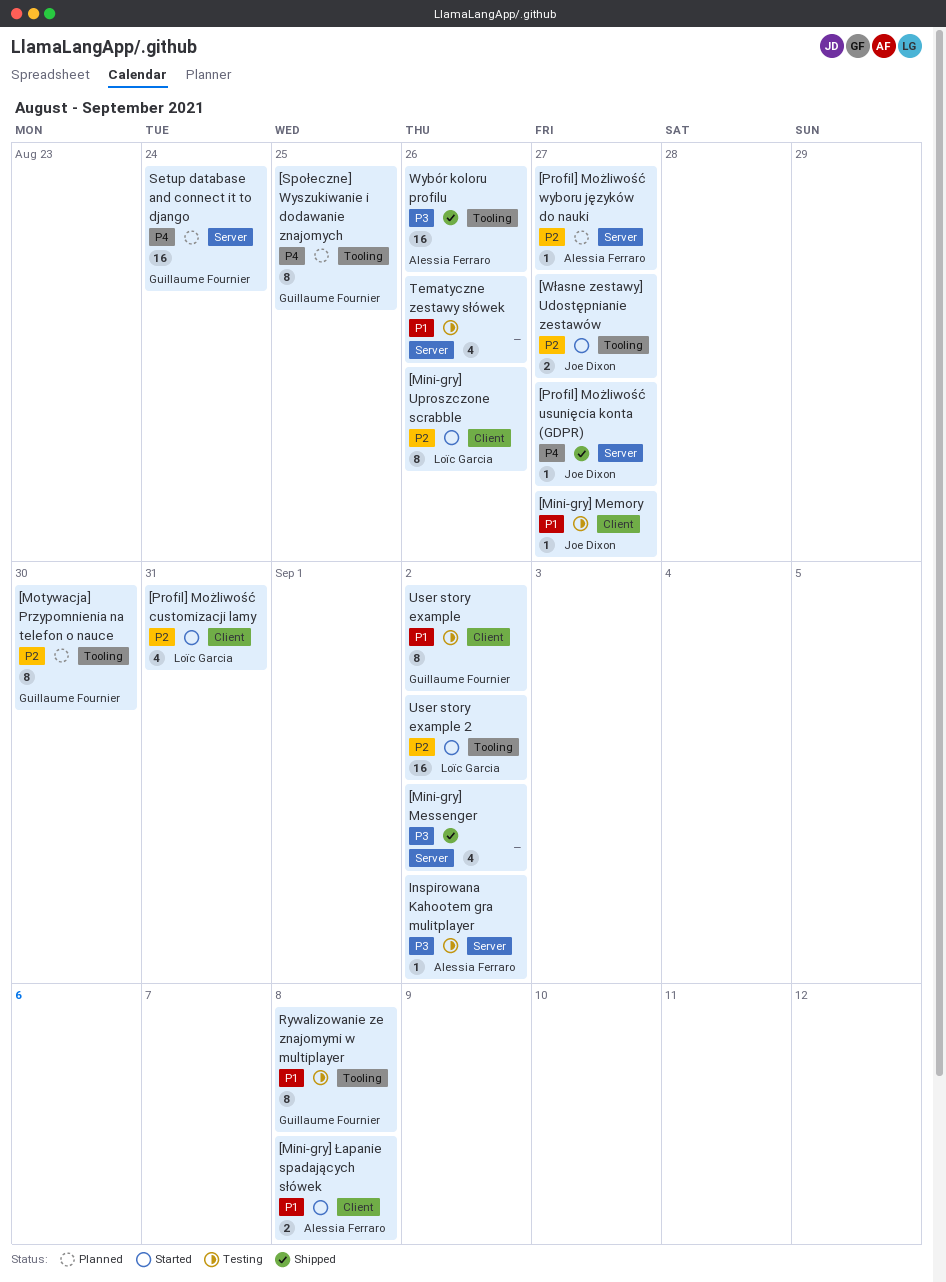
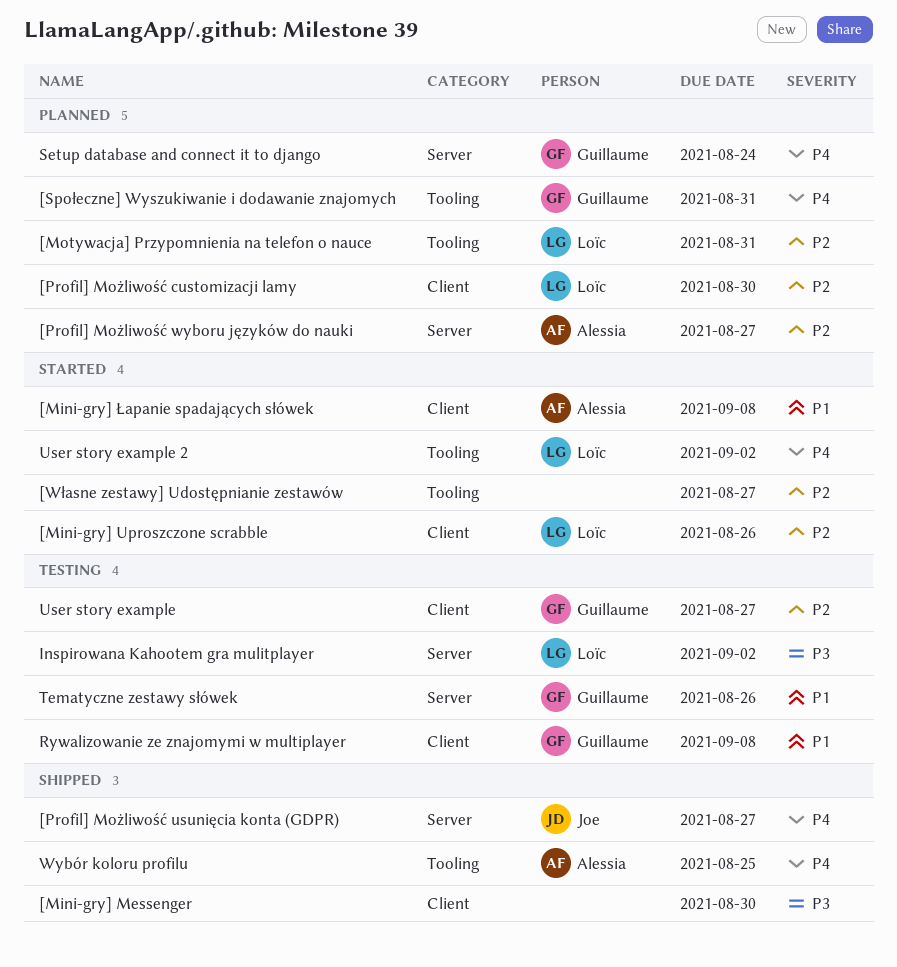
[Mini-gry] Memory: present -> none
[Mini-gry] Messenger, label: Server -> Client
[Mini-gry] Messenger, due: Sep 2 -> Aug 30
[Motywacja] Przypomnienia na telefon o nauce, owner: Guillaume Fournier -> Loïc Garcia
[Motywacja] Przypomnienia na telefon o nauce, due: Aug 30 -> Aug 31
[Profil] Możliwość customizacji lamy, status: Started -> Planned
[Profil] Możliwość customizacji lamy, due: Aug 31 -> Aug 30
[Społeczne] Wyszukiwanie i dodawanie znajomych, due: Aug 25 -> Aug 31
[Własne zestawy] Udostępnianie zestawów, owner: Joe Dixon -> none
Inspirowana Kahootem gra mulitplayer, owner: Alessia Ferraro -> Loïc Garcia
Rywalizowanie ze znajomymi w multiplayer, label: Tooling -> Client
Tematyczne zestawy słówek, owner: none -> Guillaume Fournier
User story example, priority: P1 -> P2
User story example, due: Sep 2 -> Aug 27
User story example 2, priority: P2 -> P4
Wybór koloru profilu, priority: P3 -> P4
Wybór koloru profilu, due: Aug 26 -> Aug 25

